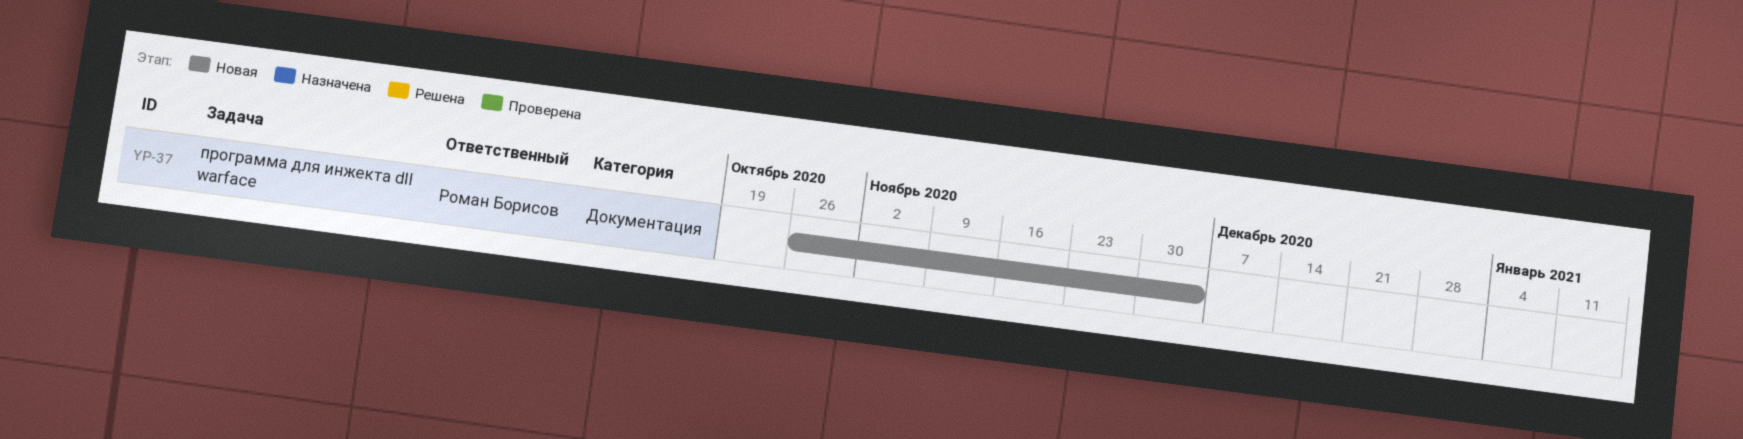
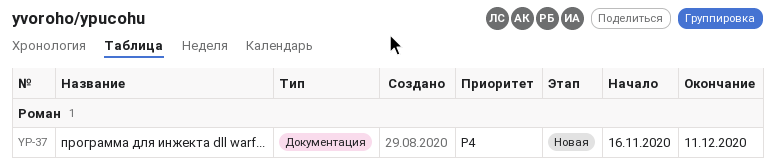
YP-37, start: Oct 26 -> Nov 16
YP-37, due: Dec 4 -> Dec 11

